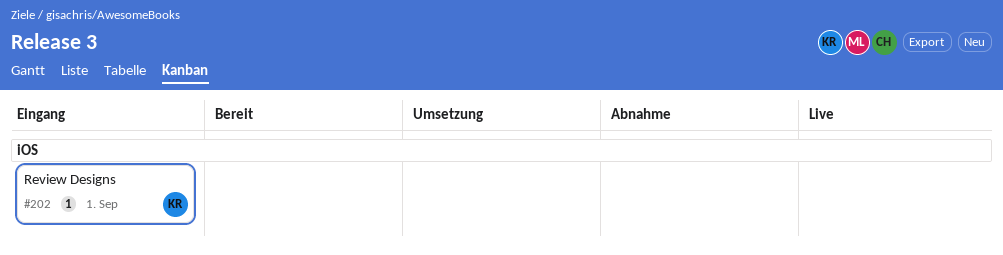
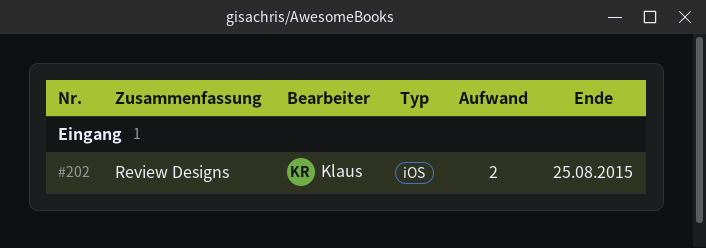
#202, estimate: 1 -> 2
#202, due: Sep 1 -> Aug 25

